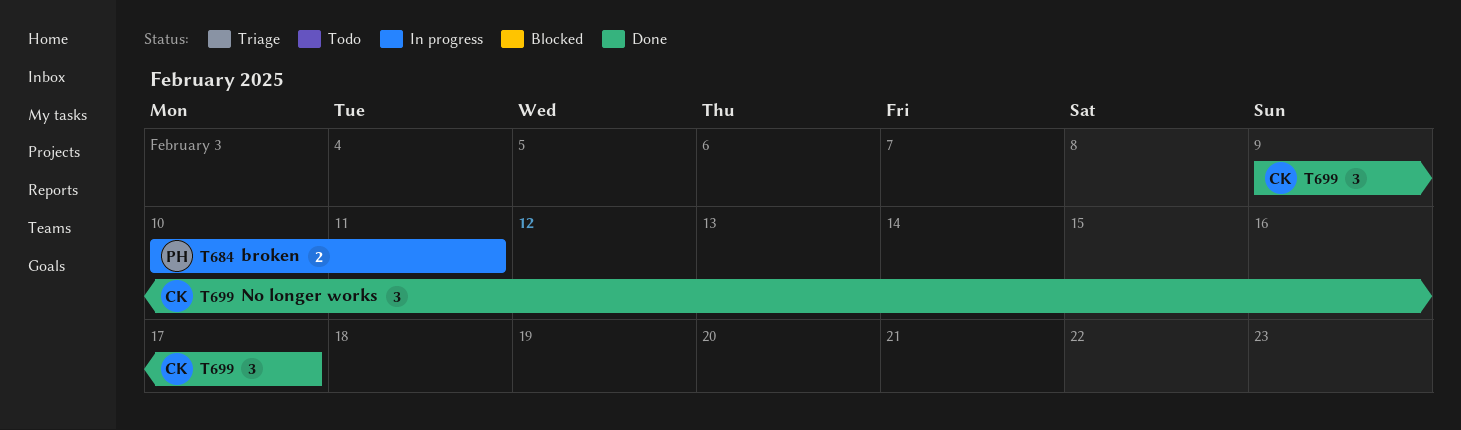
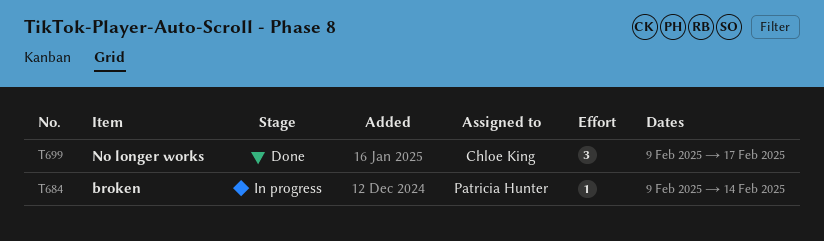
T684, estimate: 2 -> 1
T684, start: Feb 10 -> Feb 9
T684, due: Feb 11 -> Feb 14

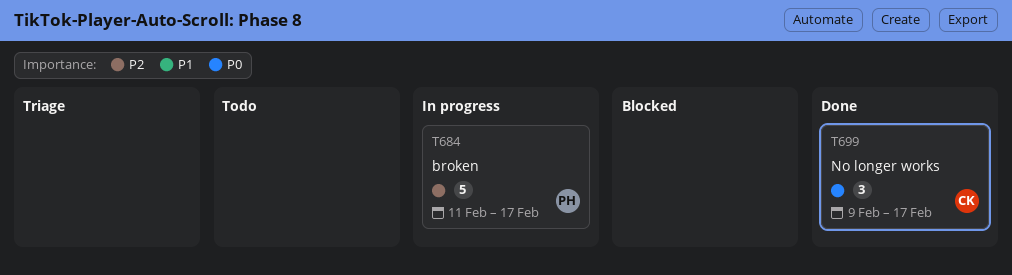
T684, estimate: 1 -> 5
T684, start: Feb 9 -> Feb 11
T684, due: Feb 14 -> Feb 17

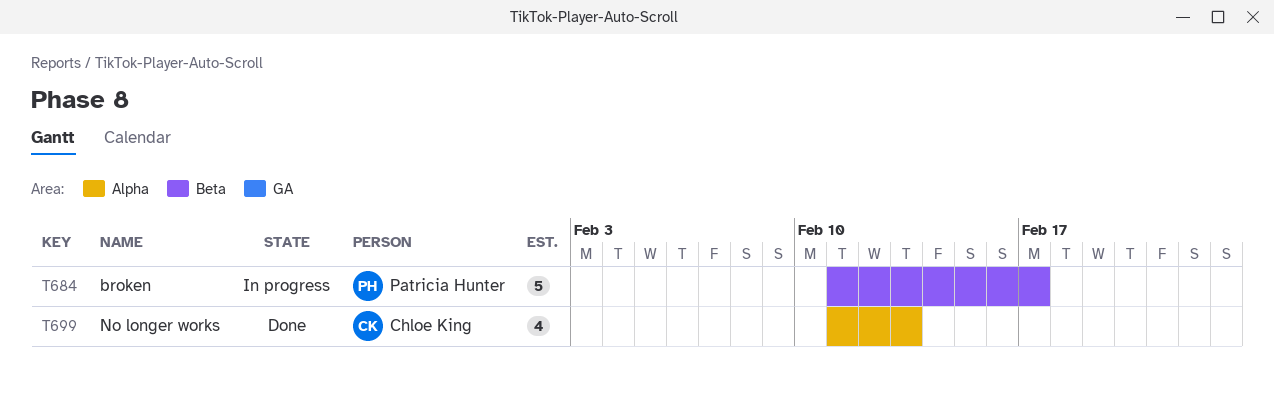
T699, estimate: 3 -> 4
T699, start: Feb 9 -> Feb 11
T699, due: Feb 17 -> Feb 13

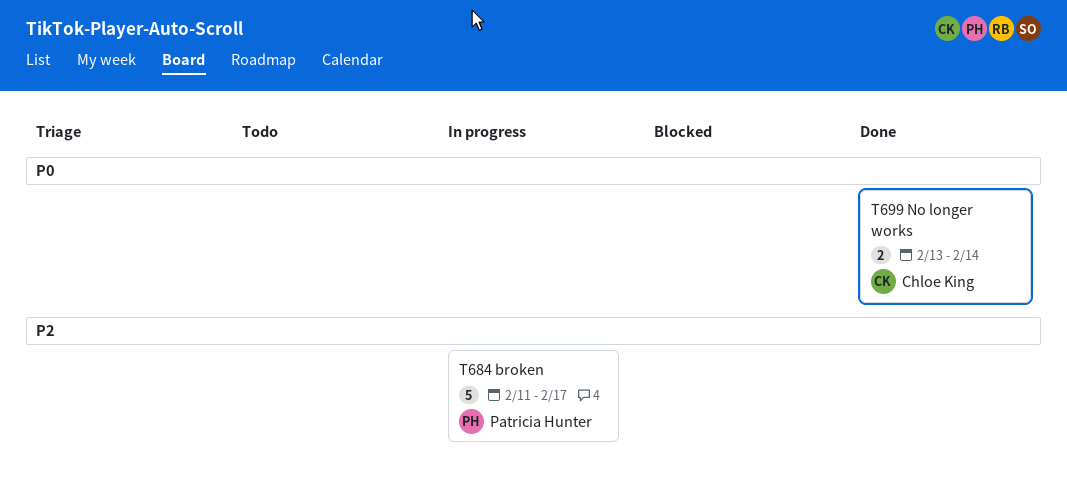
T699, estimate: 4 -> 2
T699, start: Feb 11 -> Feb 13
T699, due: Feb 13 -> Feb 14

